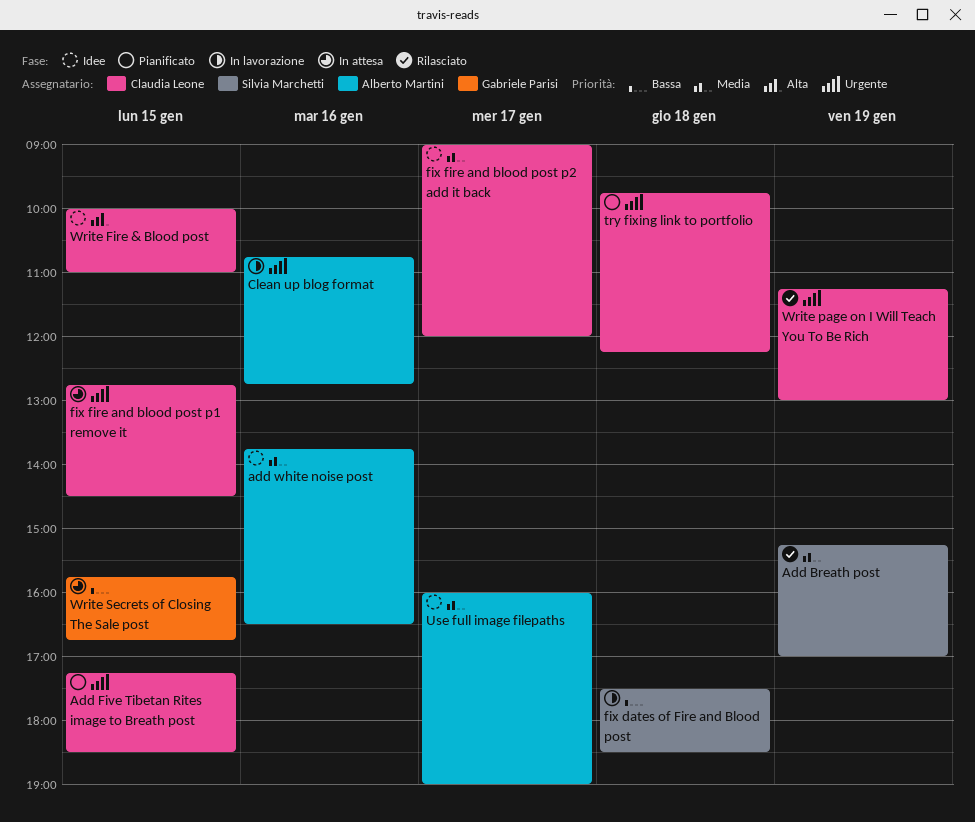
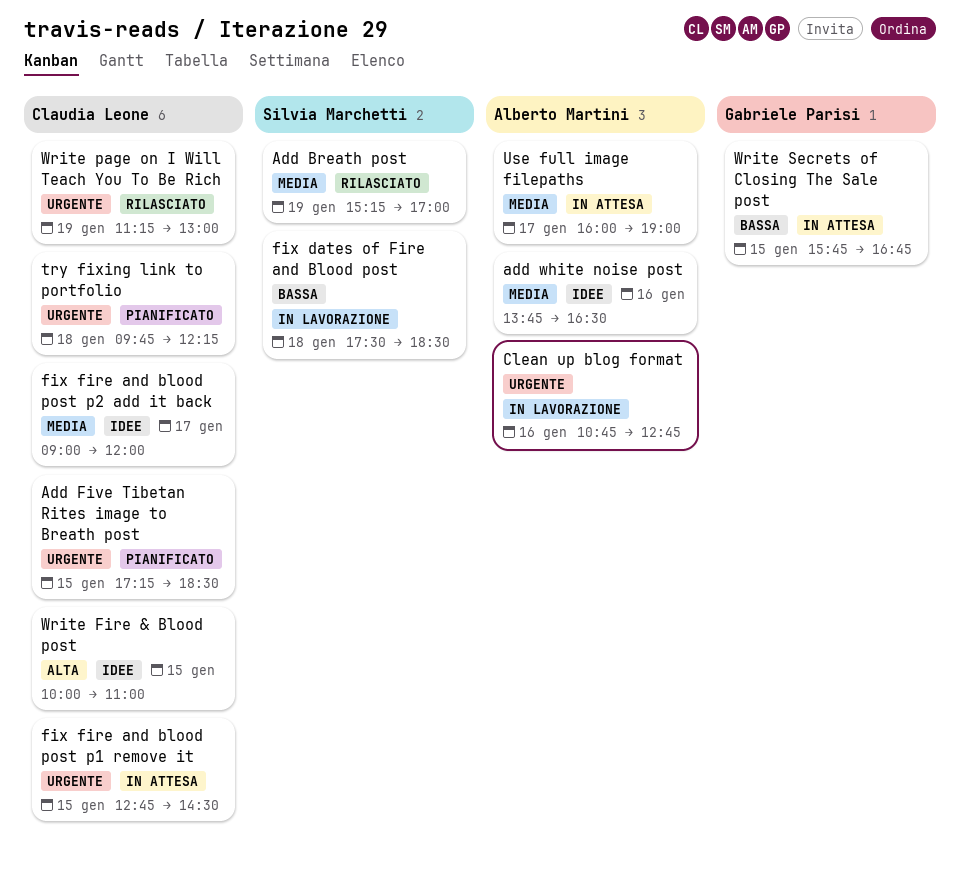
Use full image filepaths, status: Idee -> In attesa

